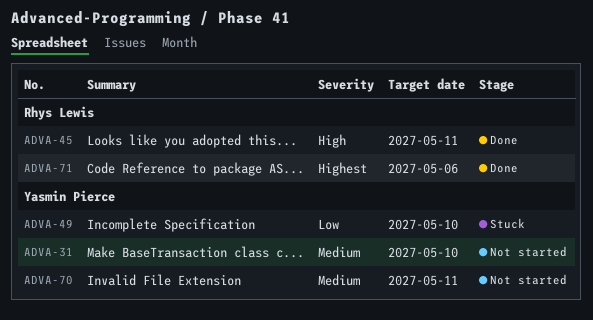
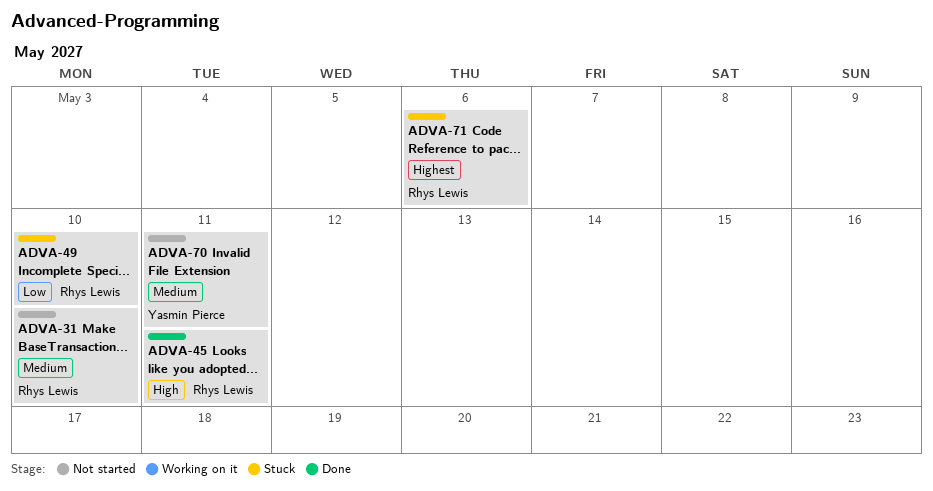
ADVA-31, owner: Yasmin Pierce -> Rhys Lewis
ADVA-49, owner: Yasmin Pierce -> Rhys Lewis
ADVA-71, status: Done -> Stuck

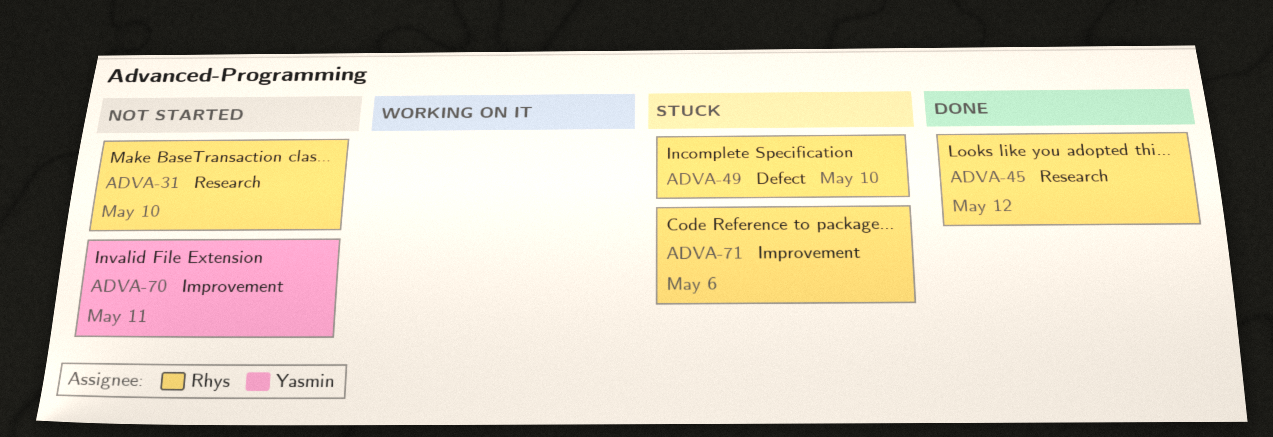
ADVA-45, due: May 11 -> May 12

